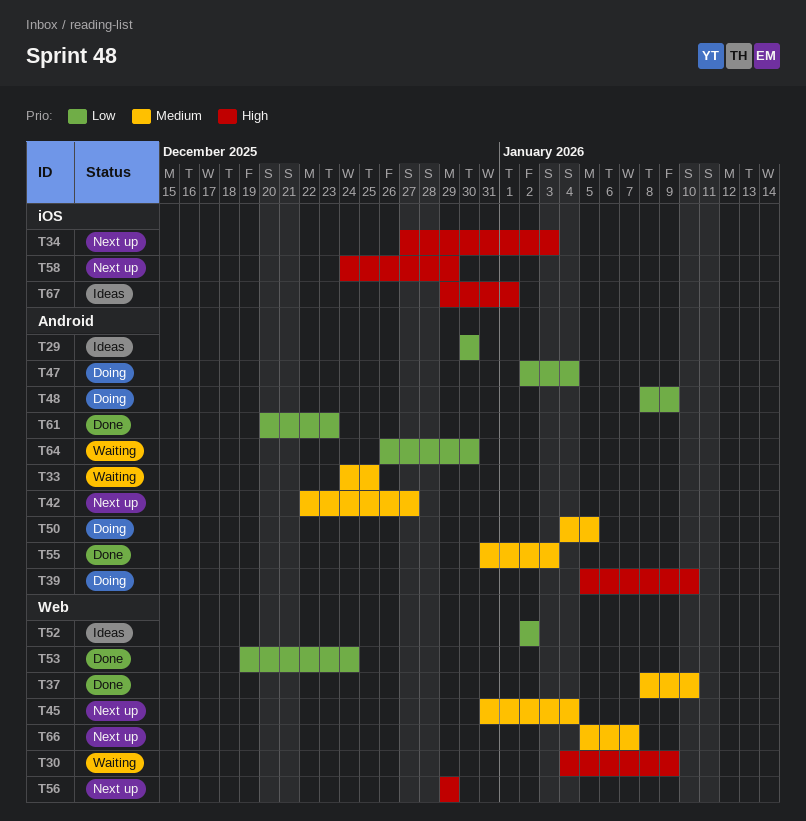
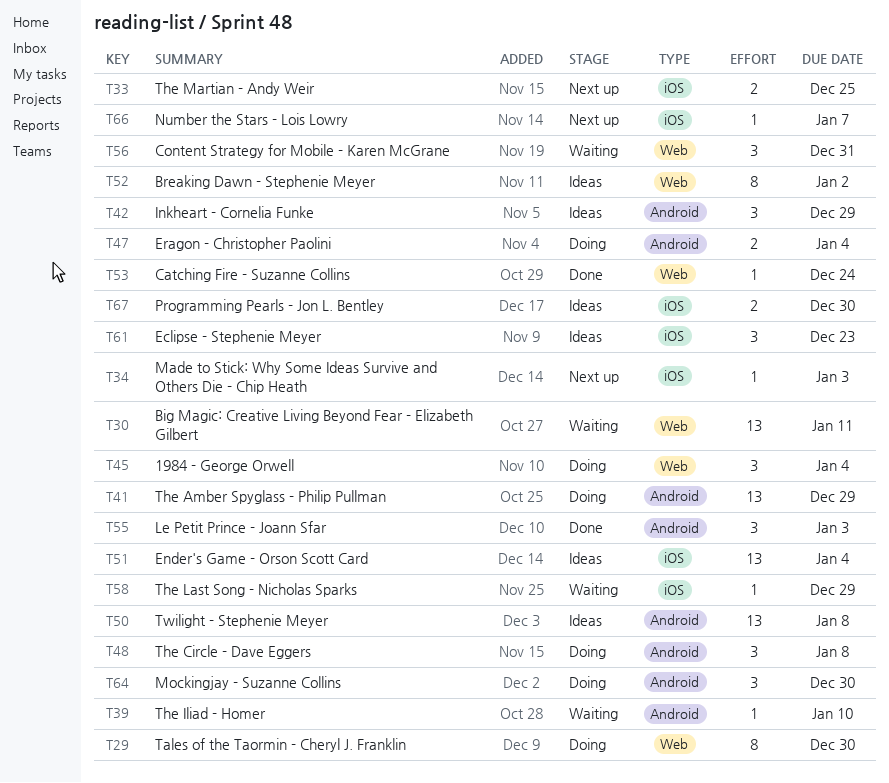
T29, status: Ideas -> Doing
T29, label: Android -> Web
T30, due: Jan 9 -> Jan 11
T33, status: Waiting -> Next up
T33, label: Android -> iOS
T37: present -> none
T39, status: Doing -> Waiting
T41: none -> present
T42, status: Next up -> Ideas
T42, due: Dec 27 -> Dec 29
T45, status: Next up -> Doing
T48, due: Jan 9 -> Jan 8
T50, status: Doing -> Ideas
T50, due: Jan 5 -> Jan 8
T51: none -> present
T56, status: Next up -> Waiting
T56, due: Dec 29 -> Dec 31
T58, status: Next up -> Waiting
T61, status: Done -> Ideas
T61, label: Android -> iOS
T64, status: Waiting -> Doing
T66, label: Web -> iOS
T67, due: Jan 1 -> Dec 30

